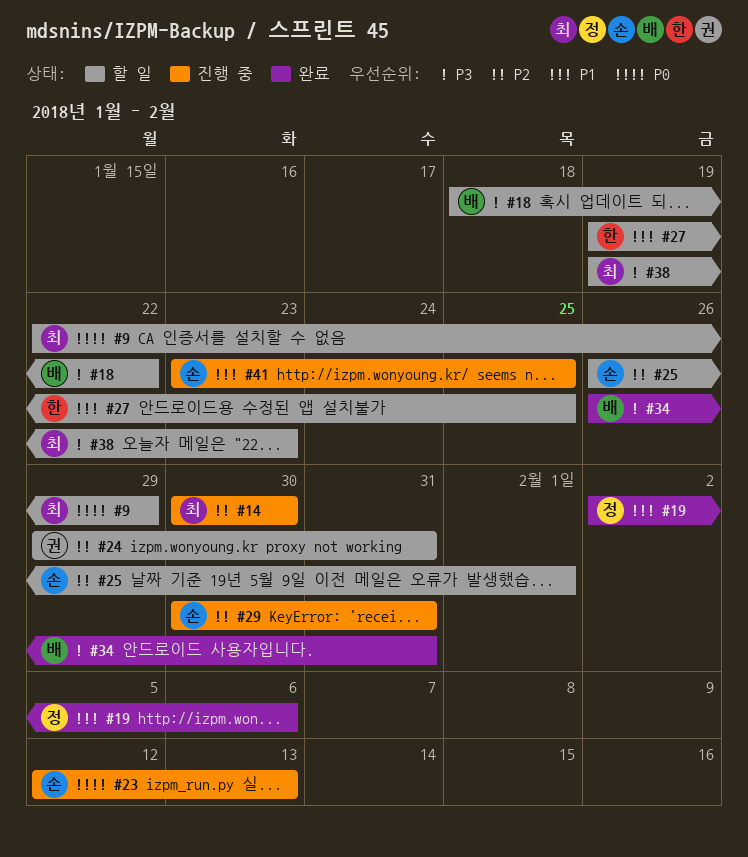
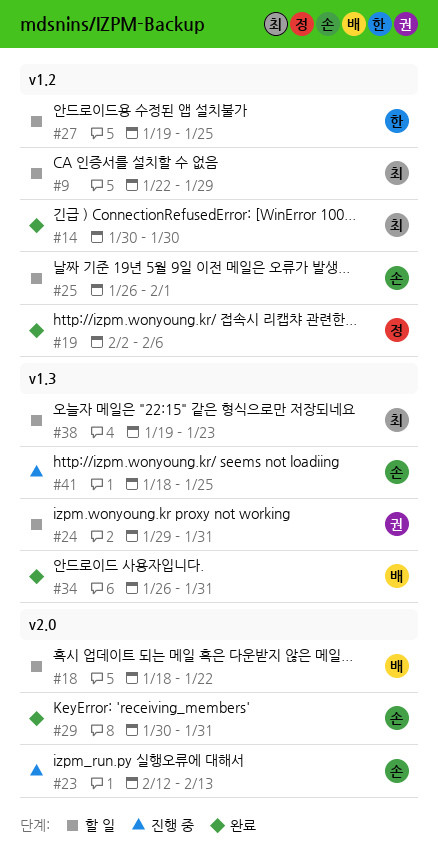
#14, status: 진행 중 -> 완료
#29, status: 진행 중 -> 완료
#41, start: Jan 23 -> Jan 18

